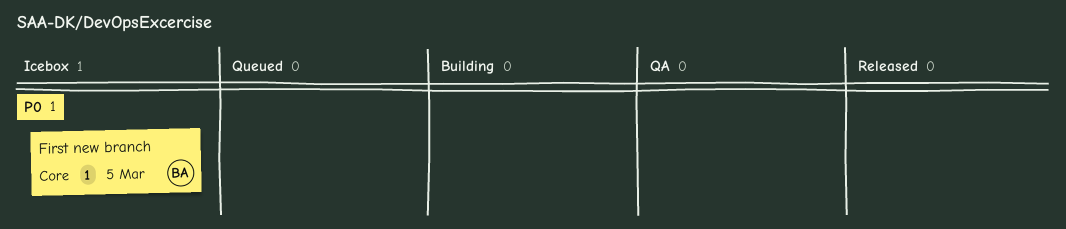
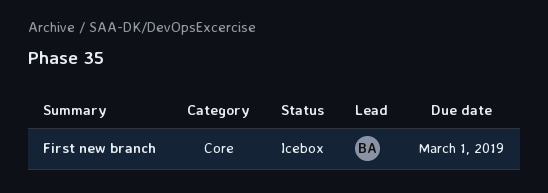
First new branch, due: Mar 5 -> Mar 1

